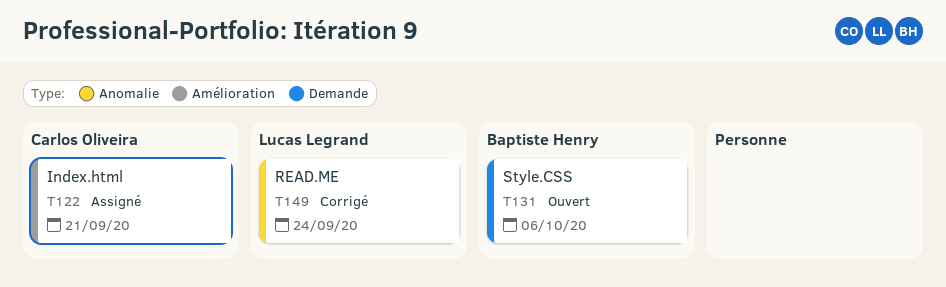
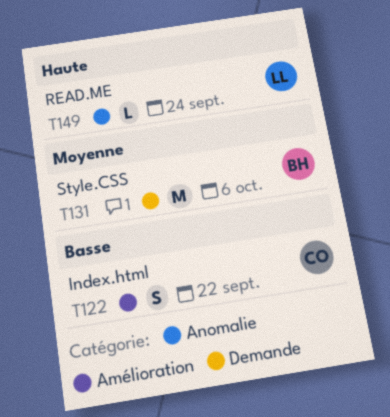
T122, due: Sep 21 -> Sep 22

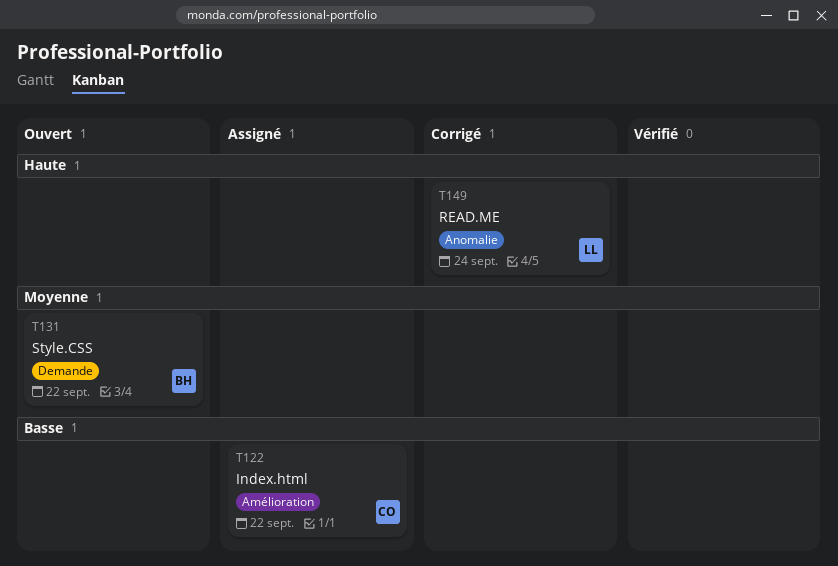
T131, due: Oct 6 -> Sep 22

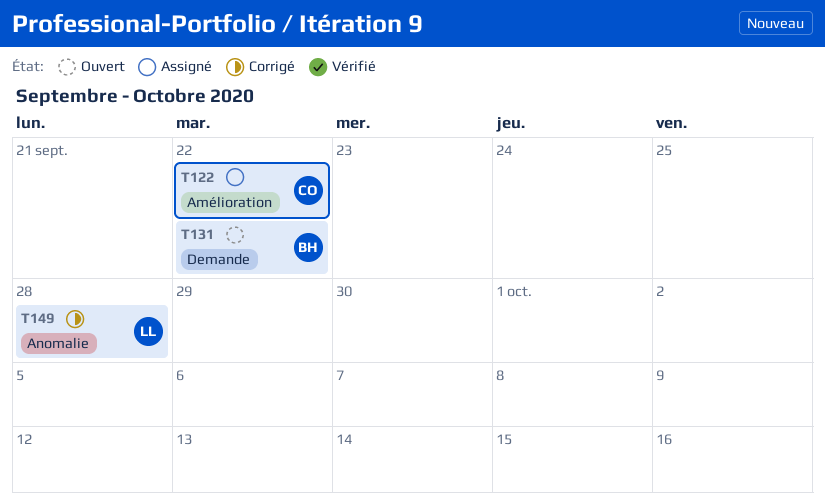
T149, due: Sep 24 -> Sep 28

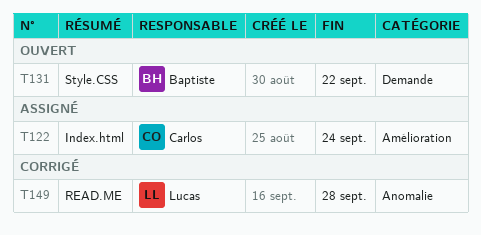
T122, due: Sep 22 -> Sep 24

